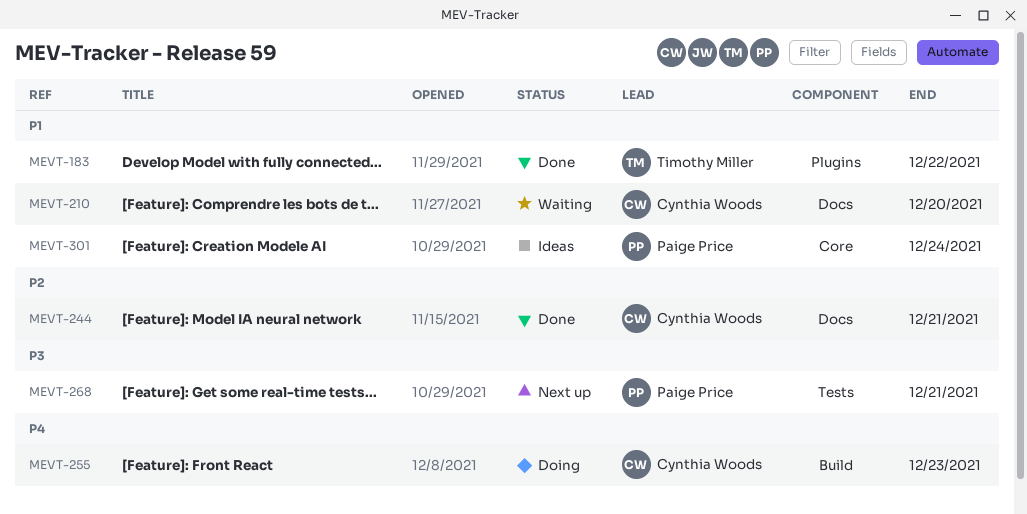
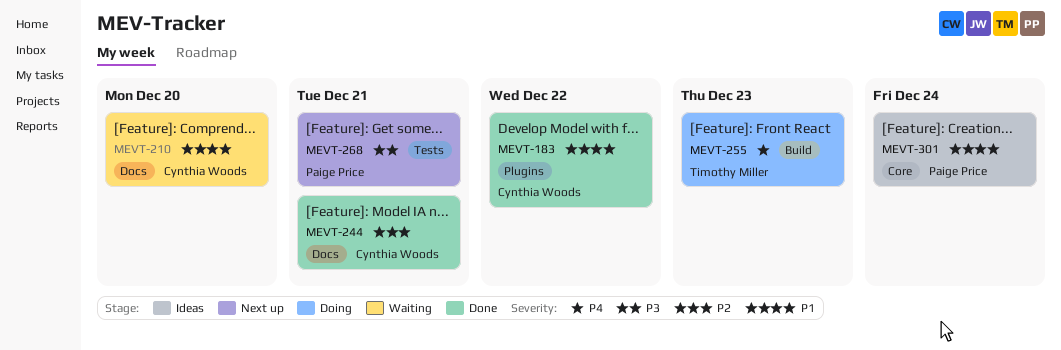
MEVT-183, owner: Timothy Miller -> Cynthia Woods
MEVT-255, owner: Cynthia Woods -> Timothy Miller

